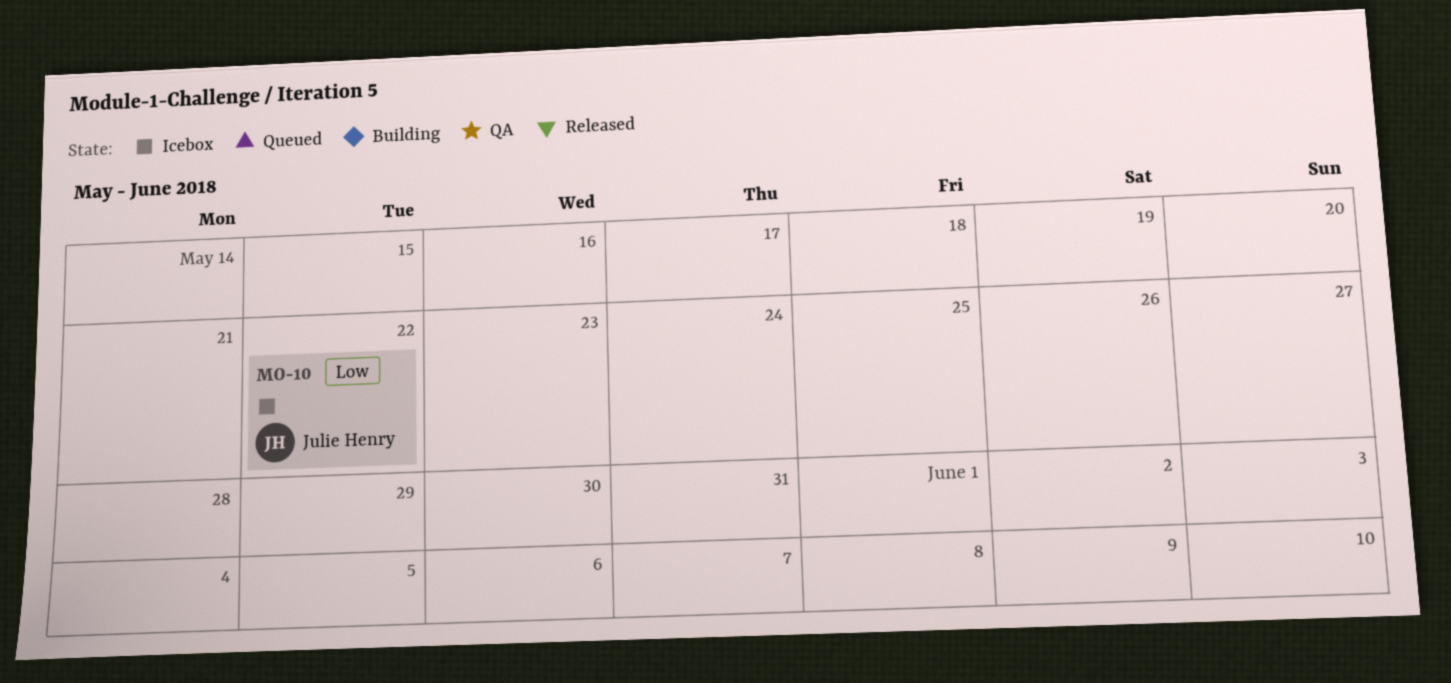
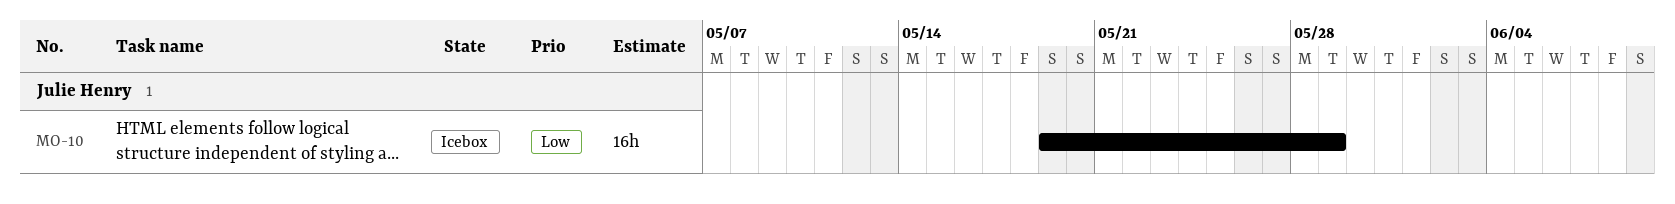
MO-10, due: May 22 -> May 29

